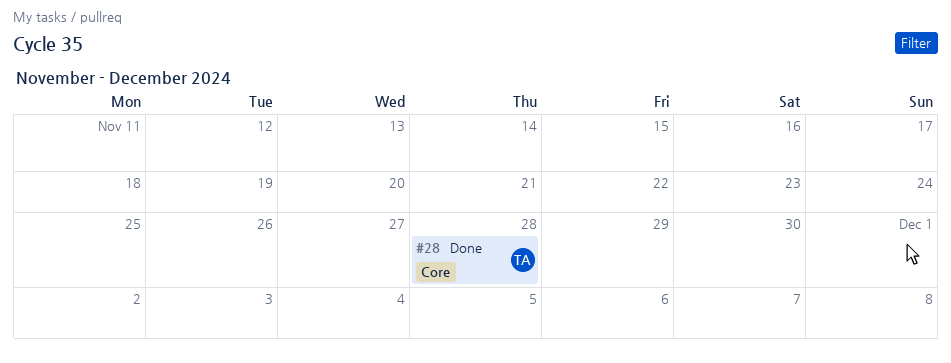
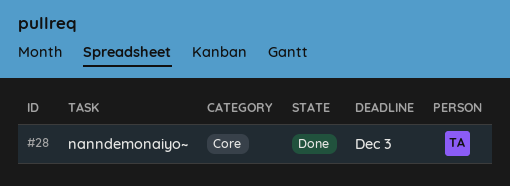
#28, due: Nov 28 -> Dec 3

